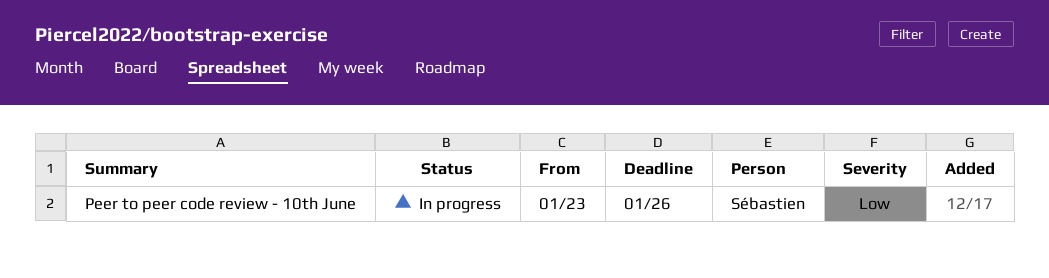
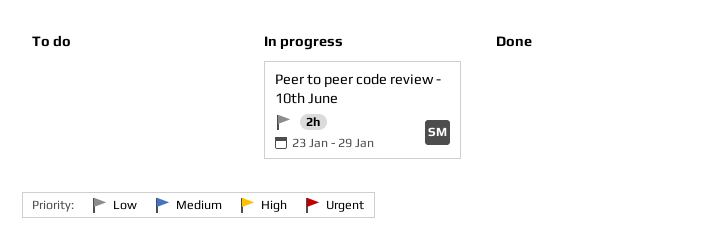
Peer to peer code review - 10th June, due: Jan 26 -> Jan 29

